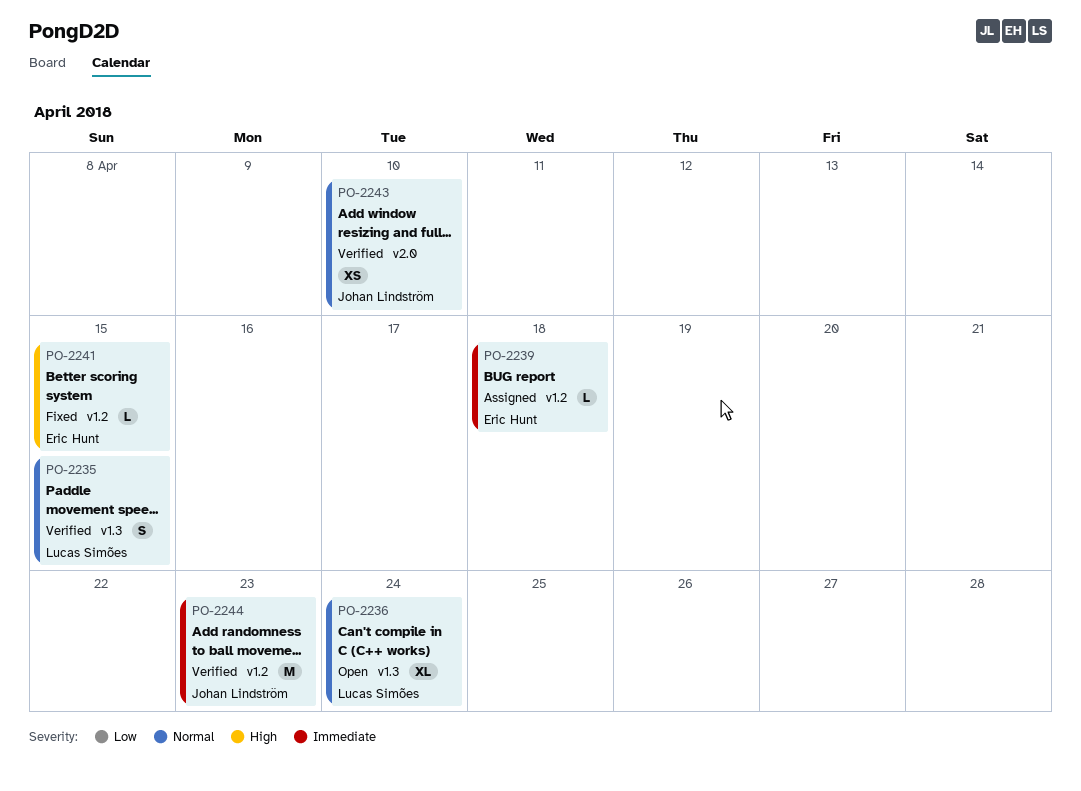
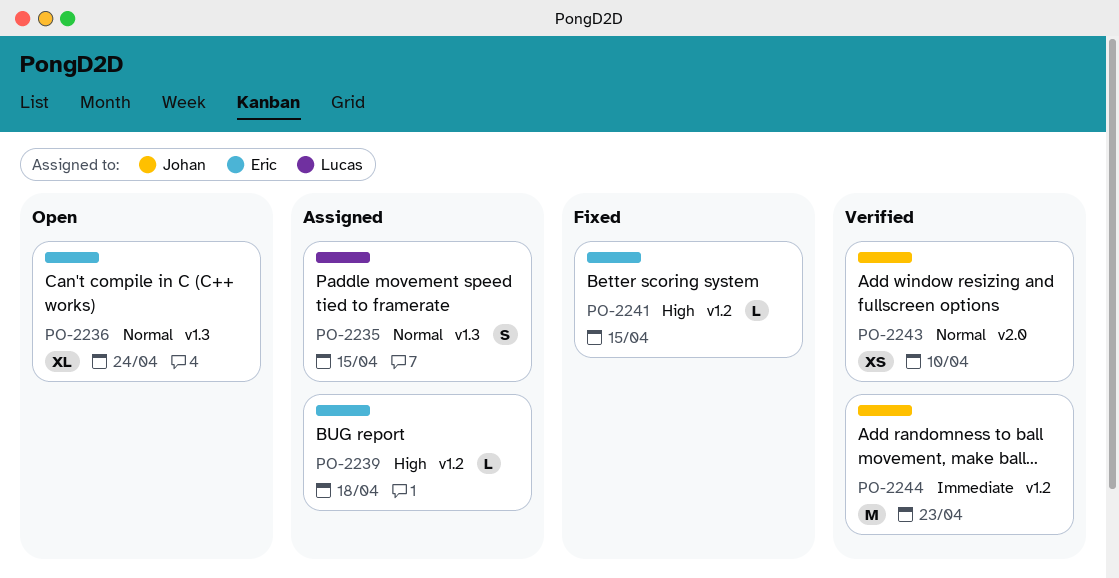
PO-2235, status: Verified -> Assigned
PO-2236, owner: Lucas Simões -> Eric Hunt
PO-2239, priority: Immediate -> High

